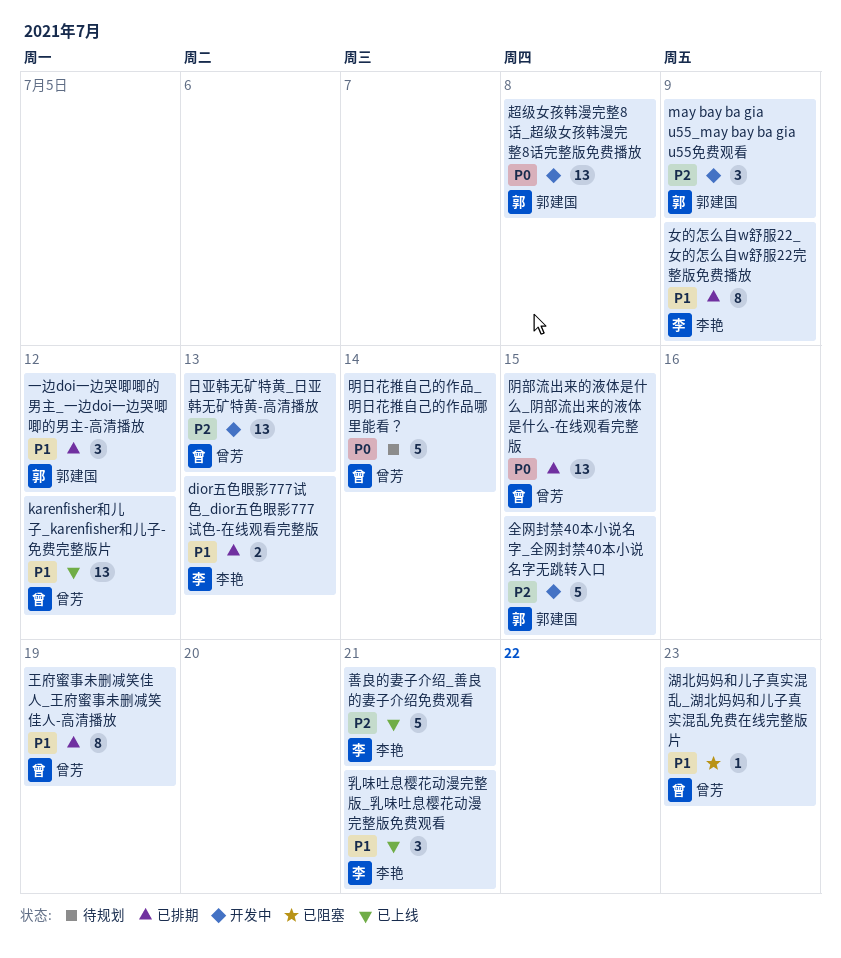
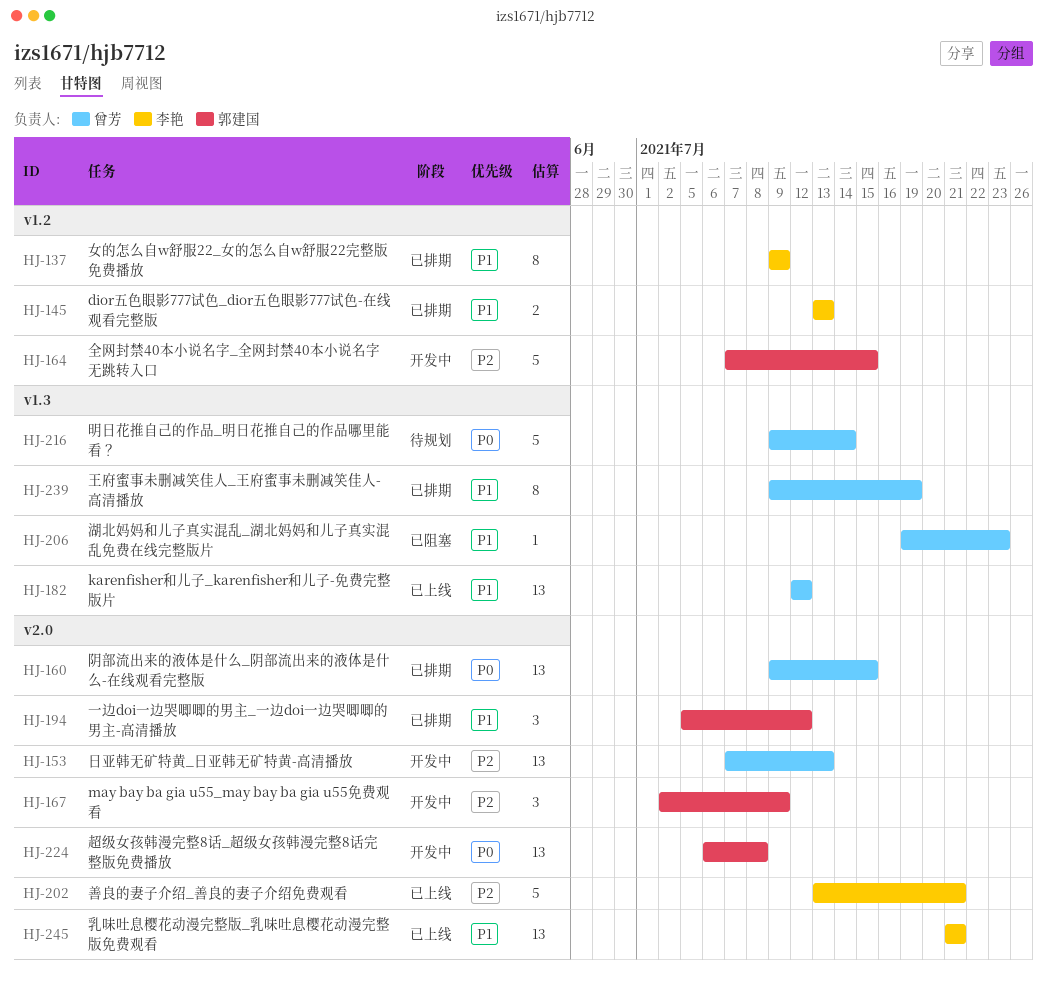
乳味吐息樱花动漫完整版_乳味吐息樱花动漫完整版免费观看, estimate: 3 -> 13

